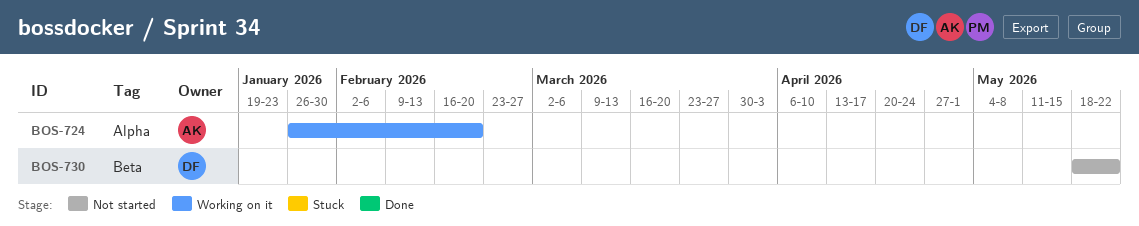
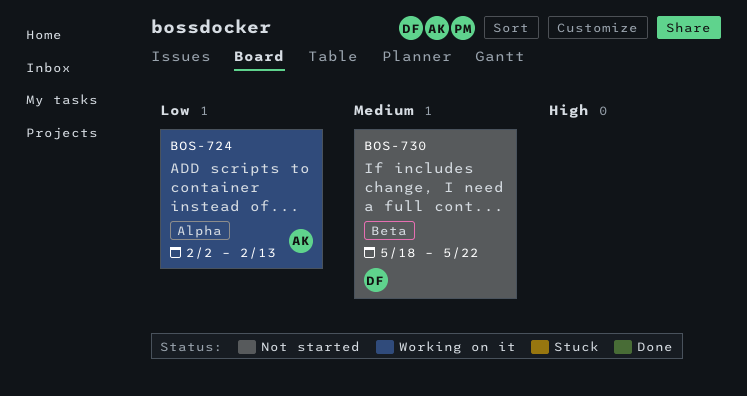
BOS-724, start: Jan 26 -> Feb 2
BOS-724, due: Feb 20 -> Feb 13

